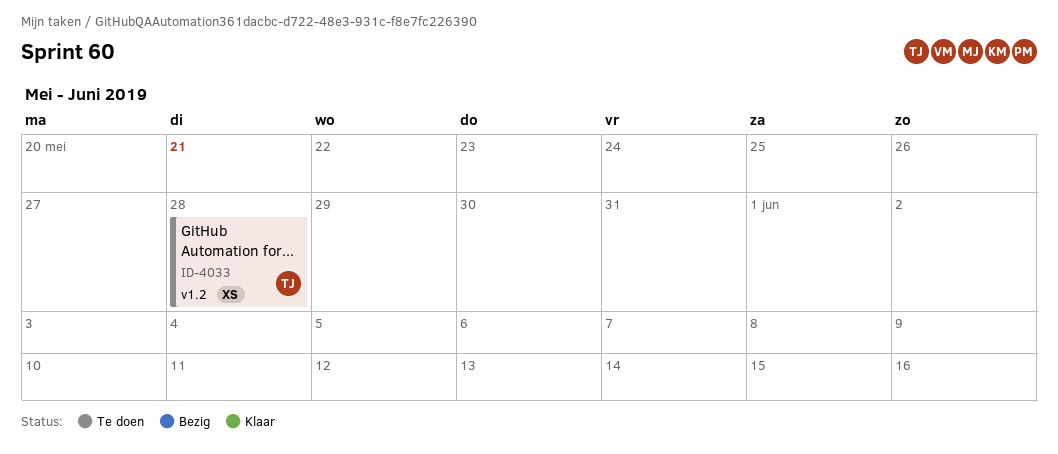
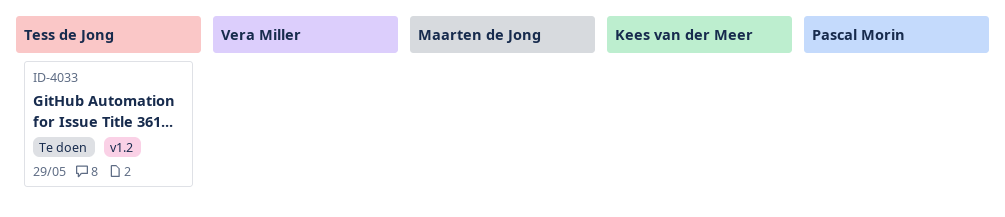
ID-4033, due: May 28 -> May 29

